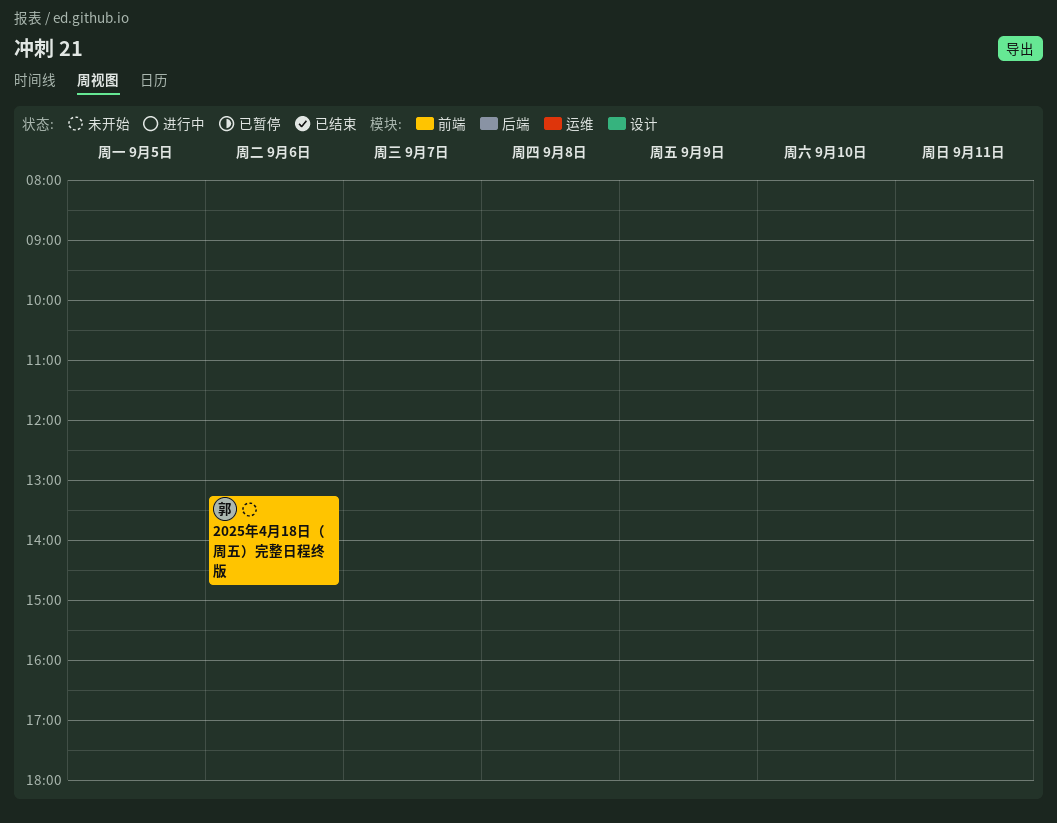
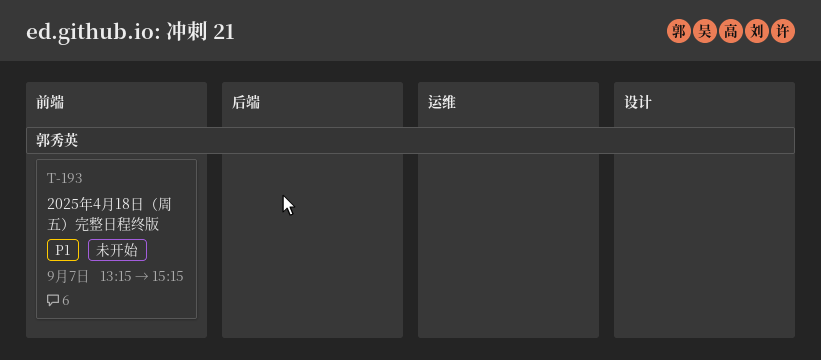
2025年4月18日（周五）完整日程终版, day: Sep 6 -> Sep 7
2025年4月18日（周五）完整日程终版, ends: 14:45 -> 15:15

